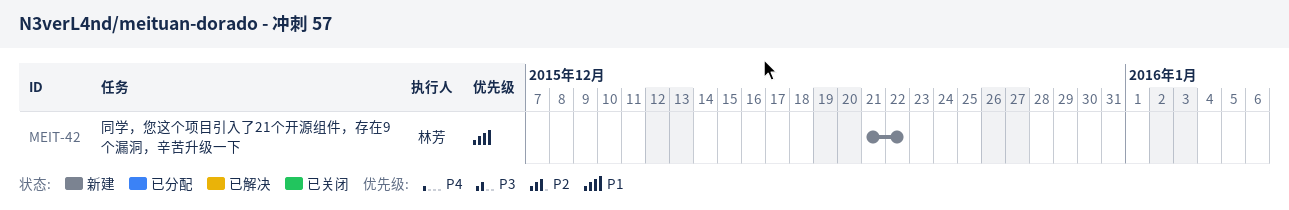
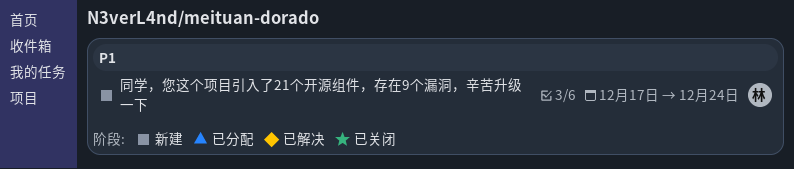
同学，您这个项目引入了21个开源组件，存在9个漏洞，辛苦升级一下, start: Dec 21 -> Dec 17
同学，您这个项目引入了21个开源组件，存在9个漏洞，辛苦升级一下, due: Dec 22 -> Dec 24

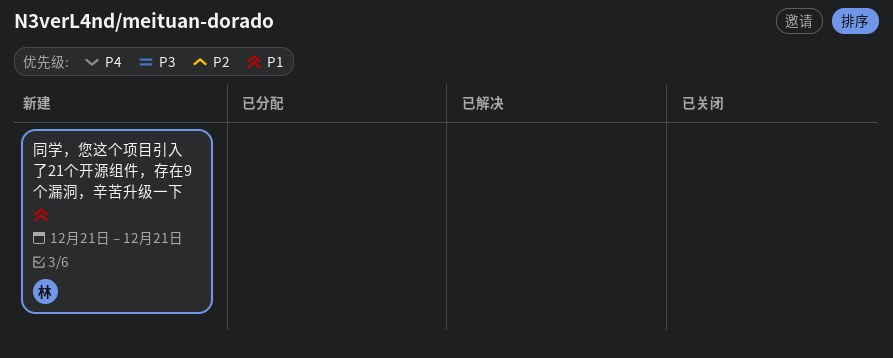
同学，您这个项目引入了21个开源组件，存在9个漏洞，辛苦升级一下, start: Dec 17 -> Dec 21
同学，您这个项目引入了21个开源组件，存在9个漏洞，辛苦升级一下, due: Dec 24 -> Dec 21

